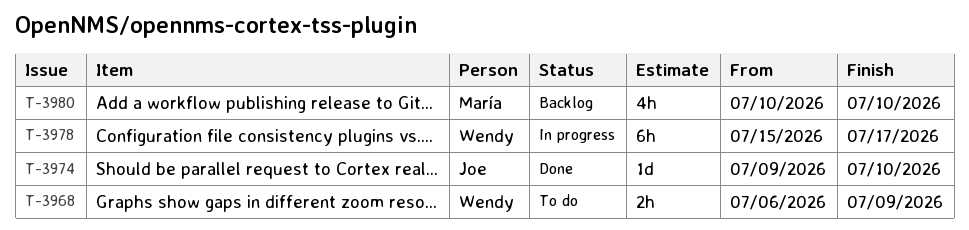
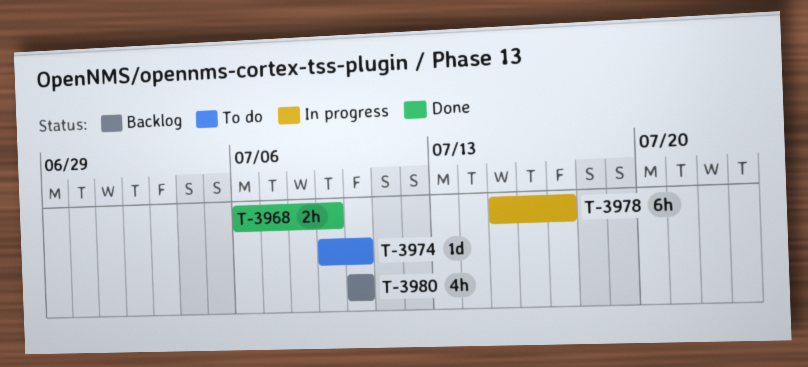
T-3968, status: To do -> Done
T-3974, status: Done -> To do

